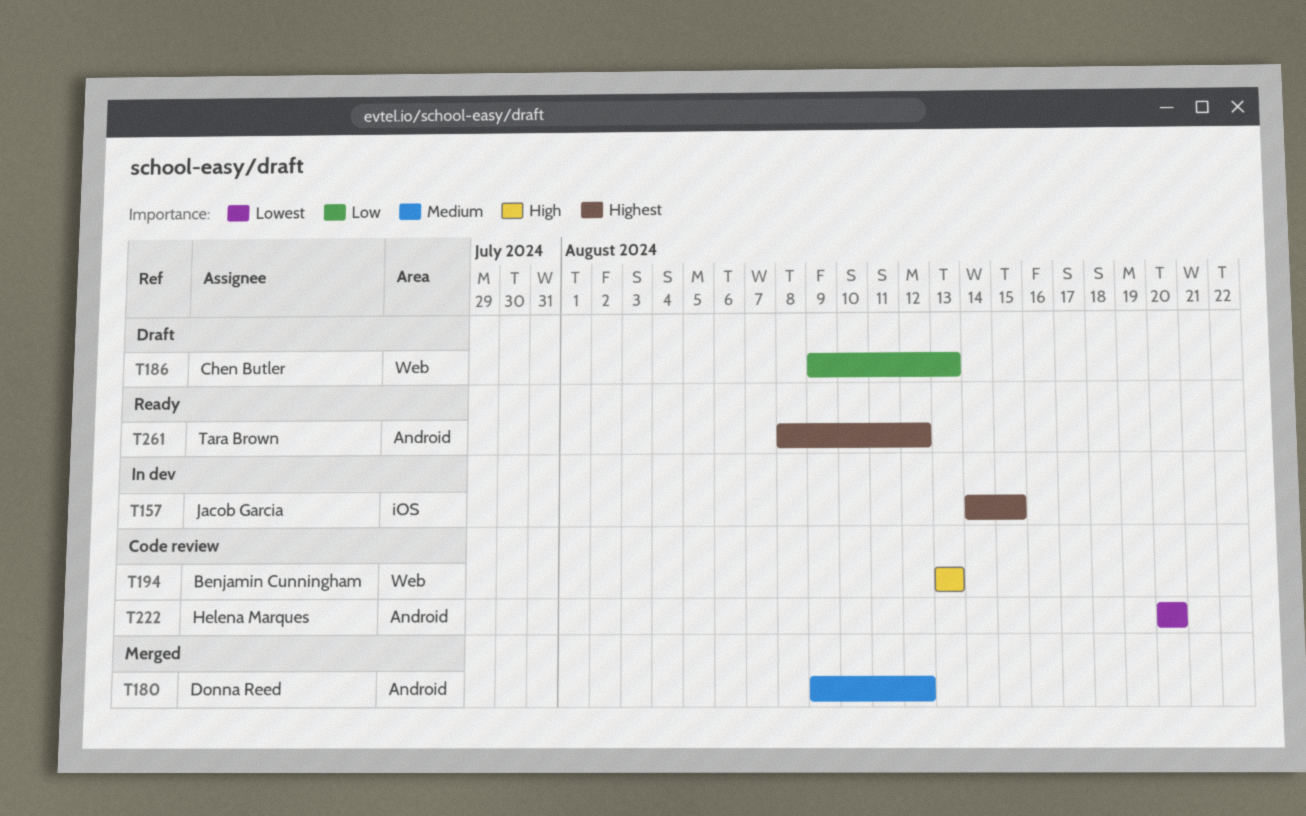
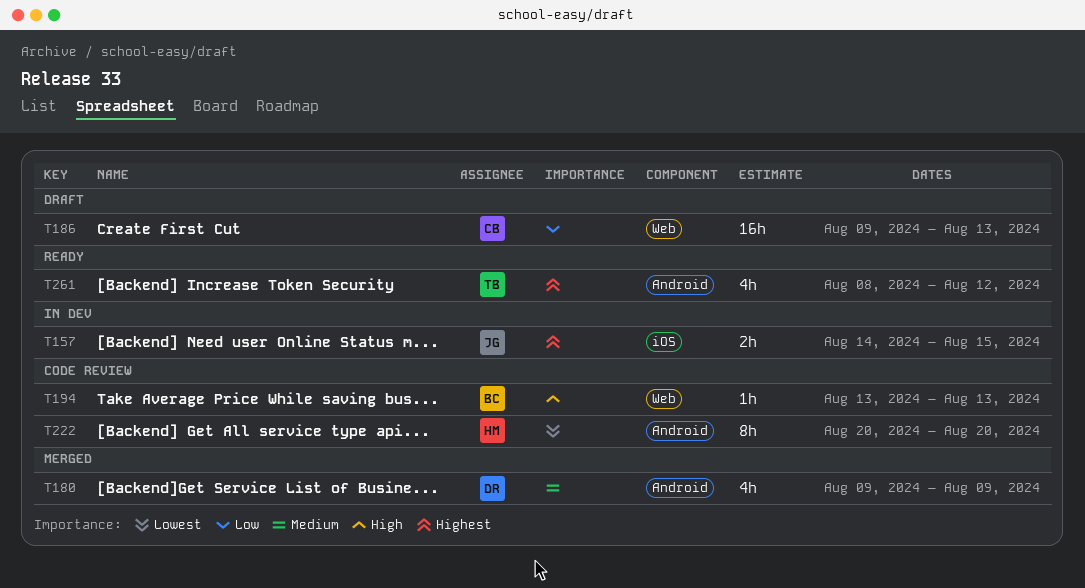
T180, due: Aug 12 -> Aug 9

